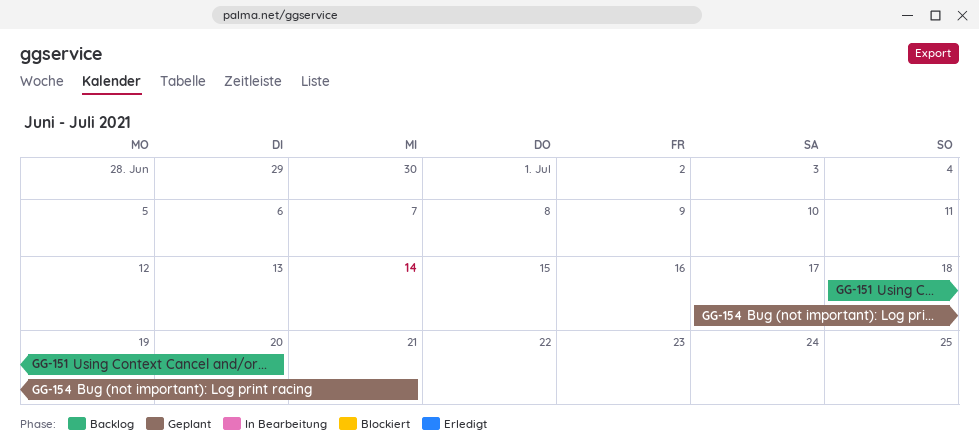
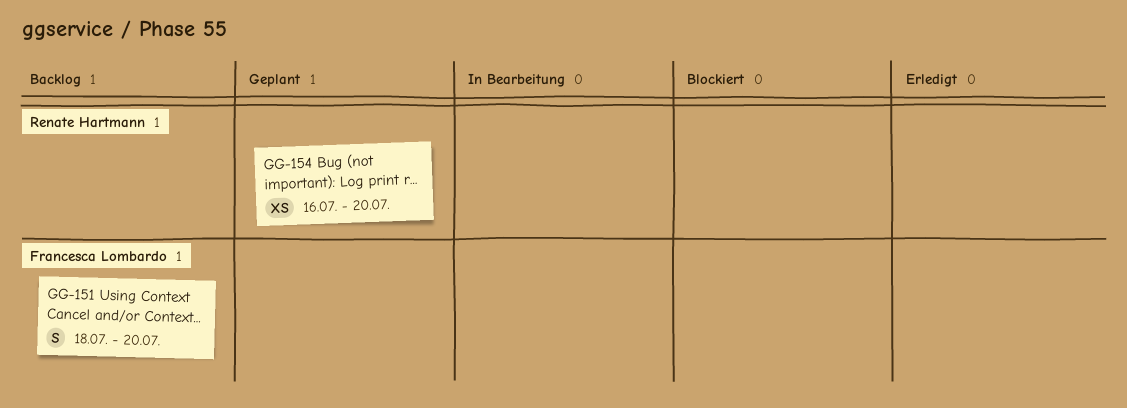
GG-154, start: Jul 17 -> Jul 16
GG-154, due: Jul 21 -> Jul 20

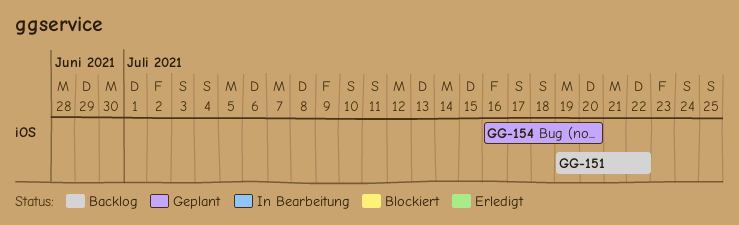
GG-151, start: Jul 18 -> Jul 19
GG-151, due: Jul 20 -> Jul 22

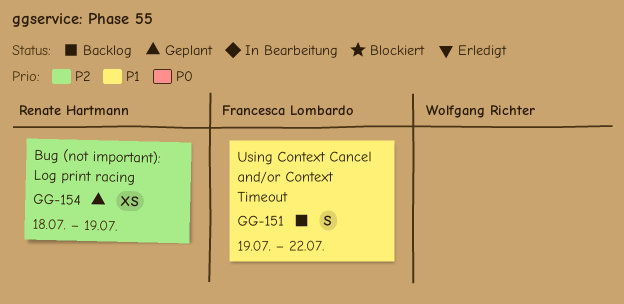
GG-154, start: Jul 16 -> Jul 18
GG-154, due: Jul 20 -> Jul 19

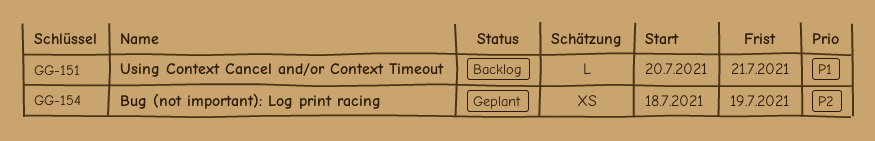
GG-151, estimate: S -> L
GG-151, start: Jul 19 -> Jul 20
GG-151, due: Jul 22 -> Jul 21

